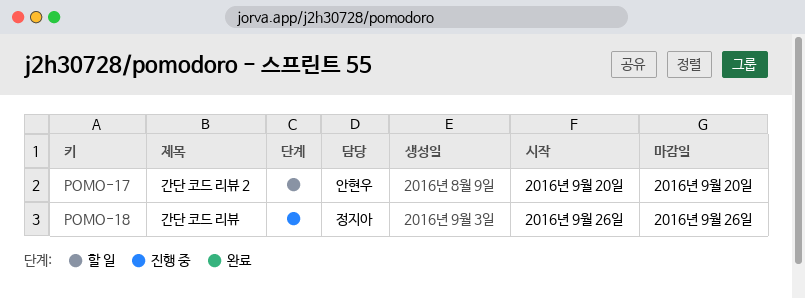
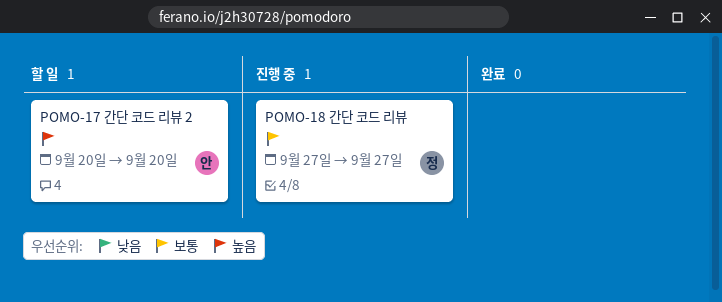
POMO-18, start: Sep 26 -> Sep 27
POMO-18, due: Sep 26 -> Sep 27

